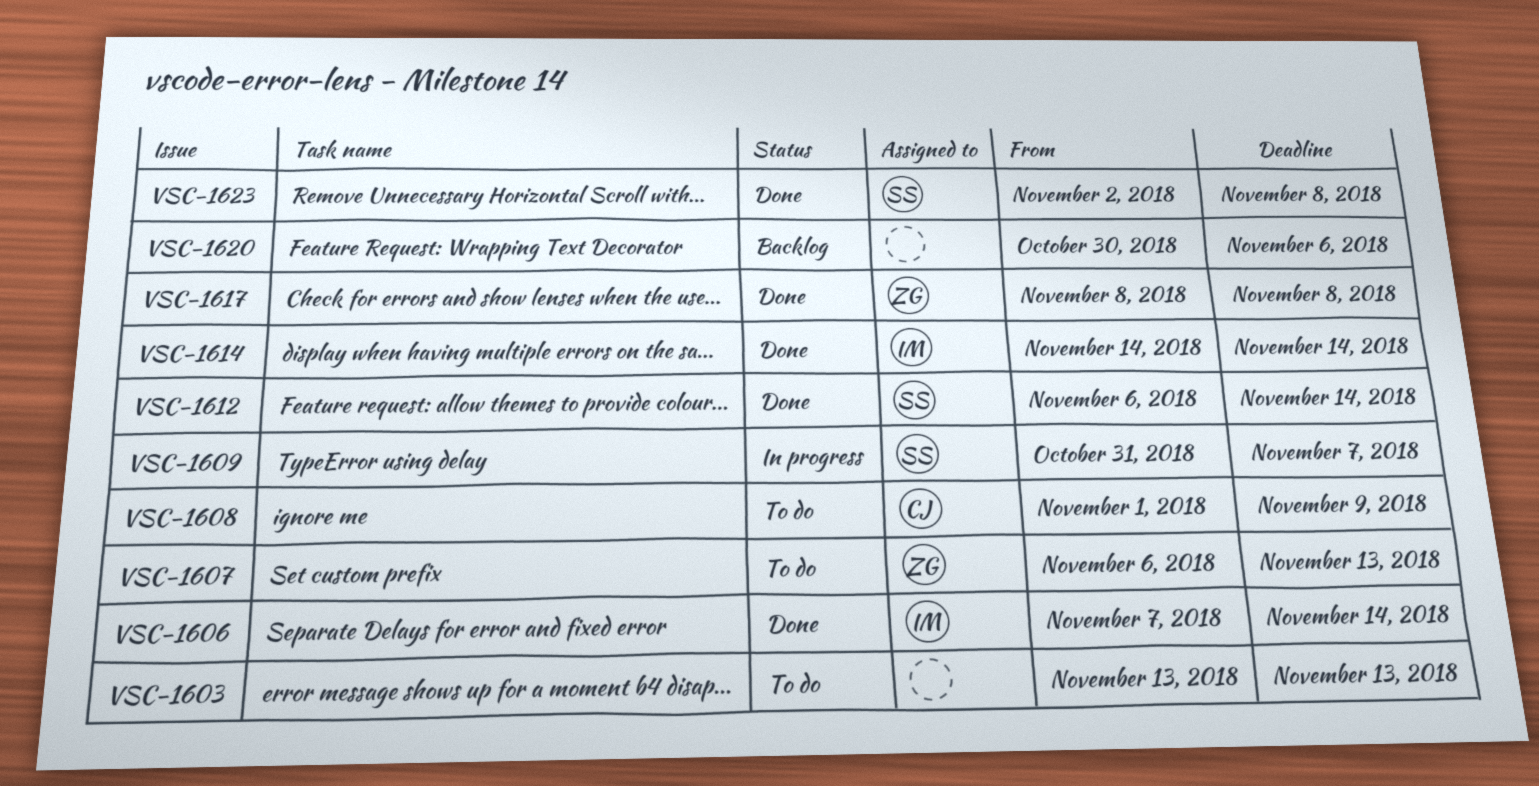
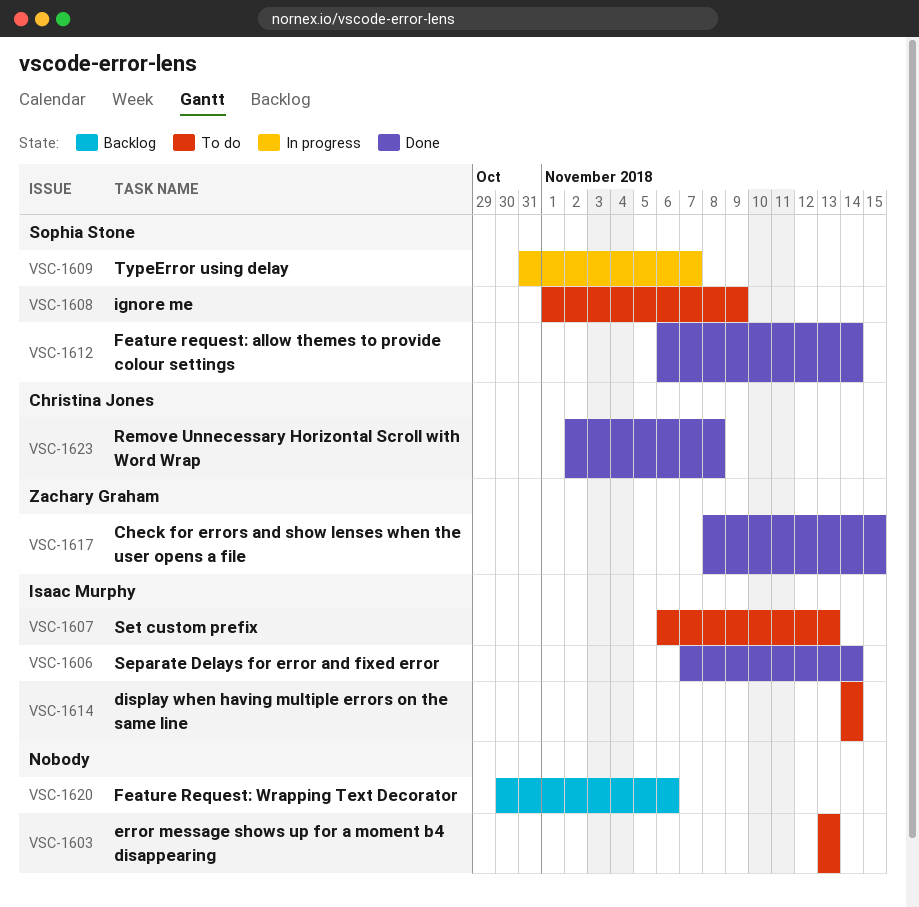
VSC-1607, owner: Zachary Graham -> Isaac Murphy
VSC-1608, owner: Christina Jones -> Sophia Stone
VSC-1614, status: Done -> To do
VSC-1617, due: Nov 8 -> Nov 15
VSC-1623, owner: Sophia Stone -> Christina Jones

